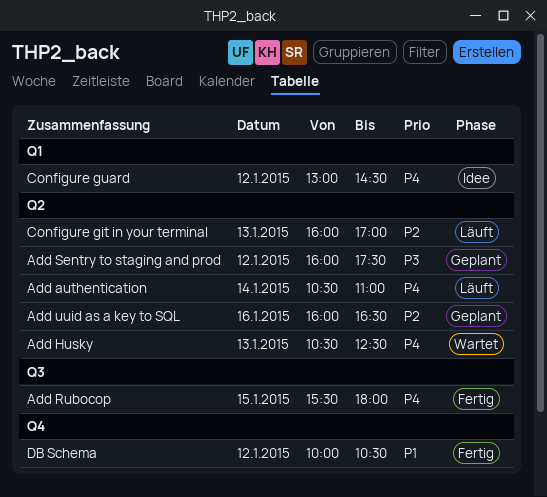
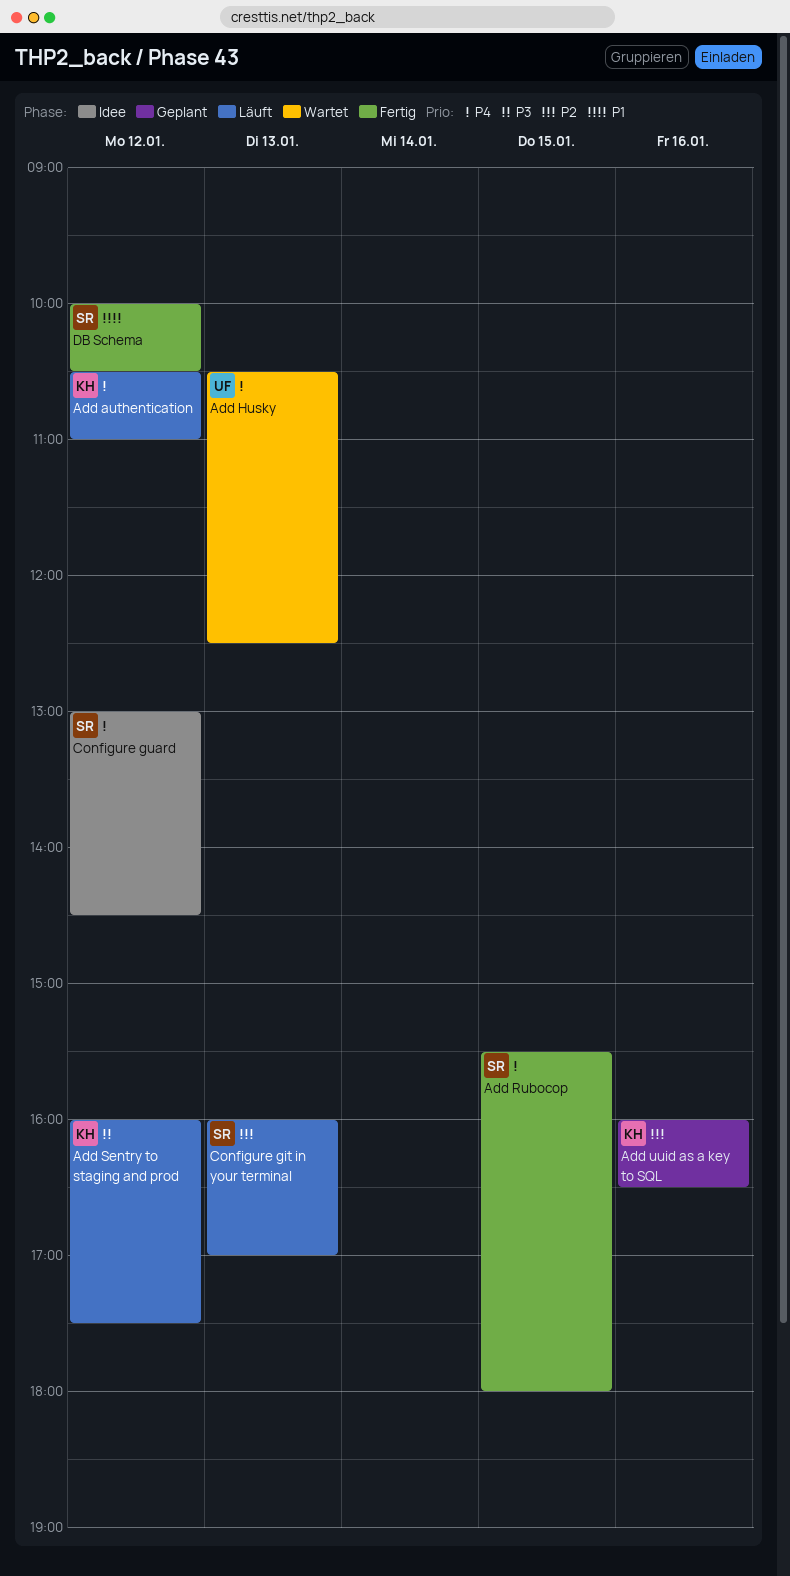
Add authentication, day: Jan 14 -> Jan 12
Add Sentry to staging and prod, status: Geplant -> Läuft

